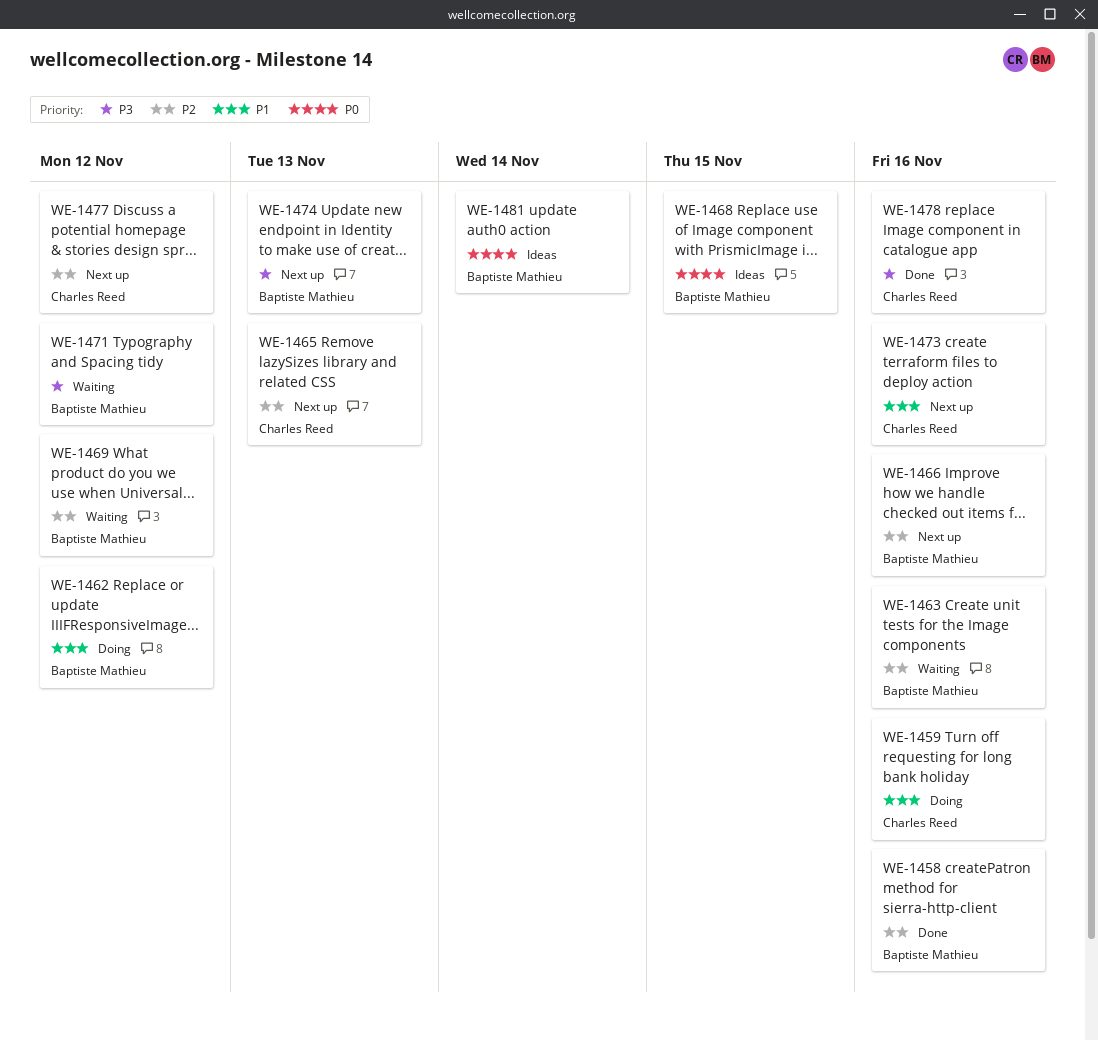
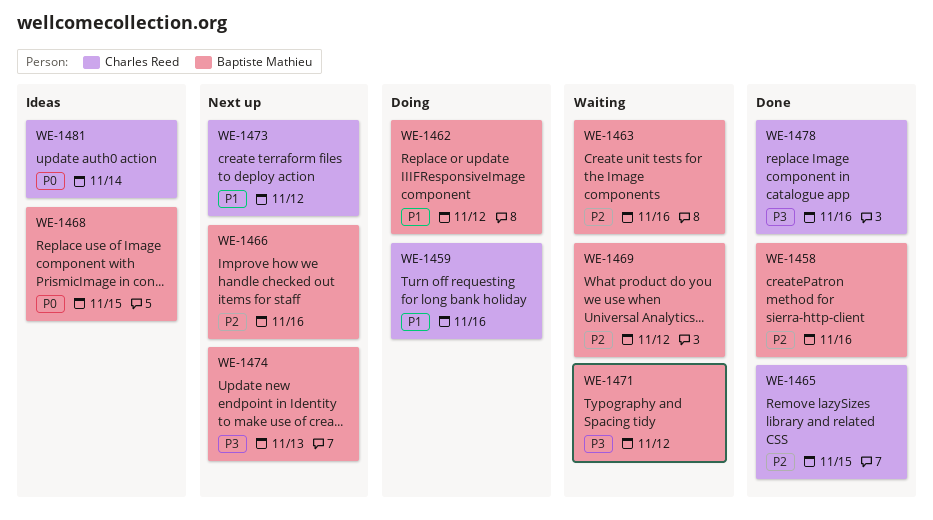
WE-1465, status: Next up -> Done
WE-1465, due: Nov 13 -> Nov 15
WE-1473, due: Nov 16 -> Nov 12
WE-1477: present -> none
WE-1481, owner: Baptiste Mathieu -> Charles Reed

